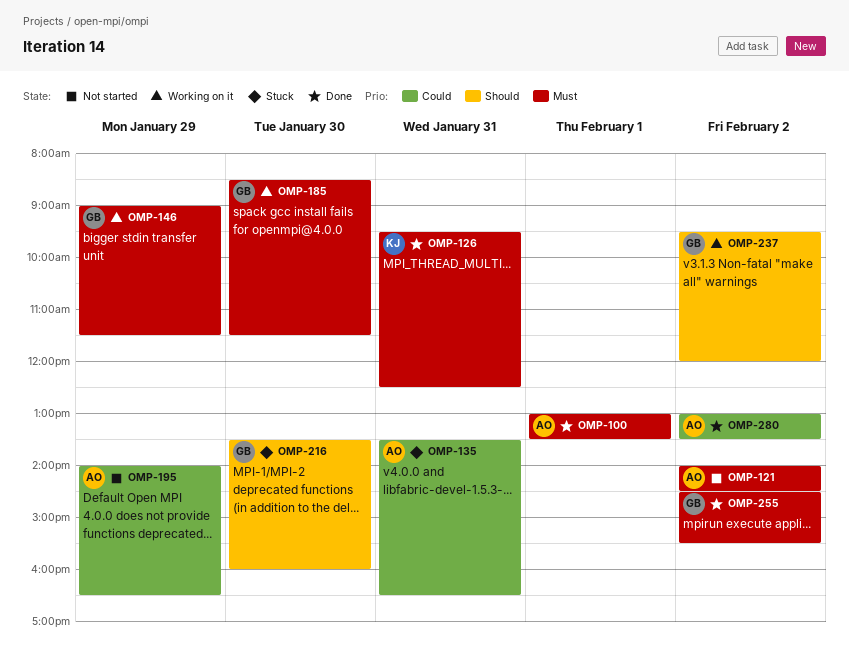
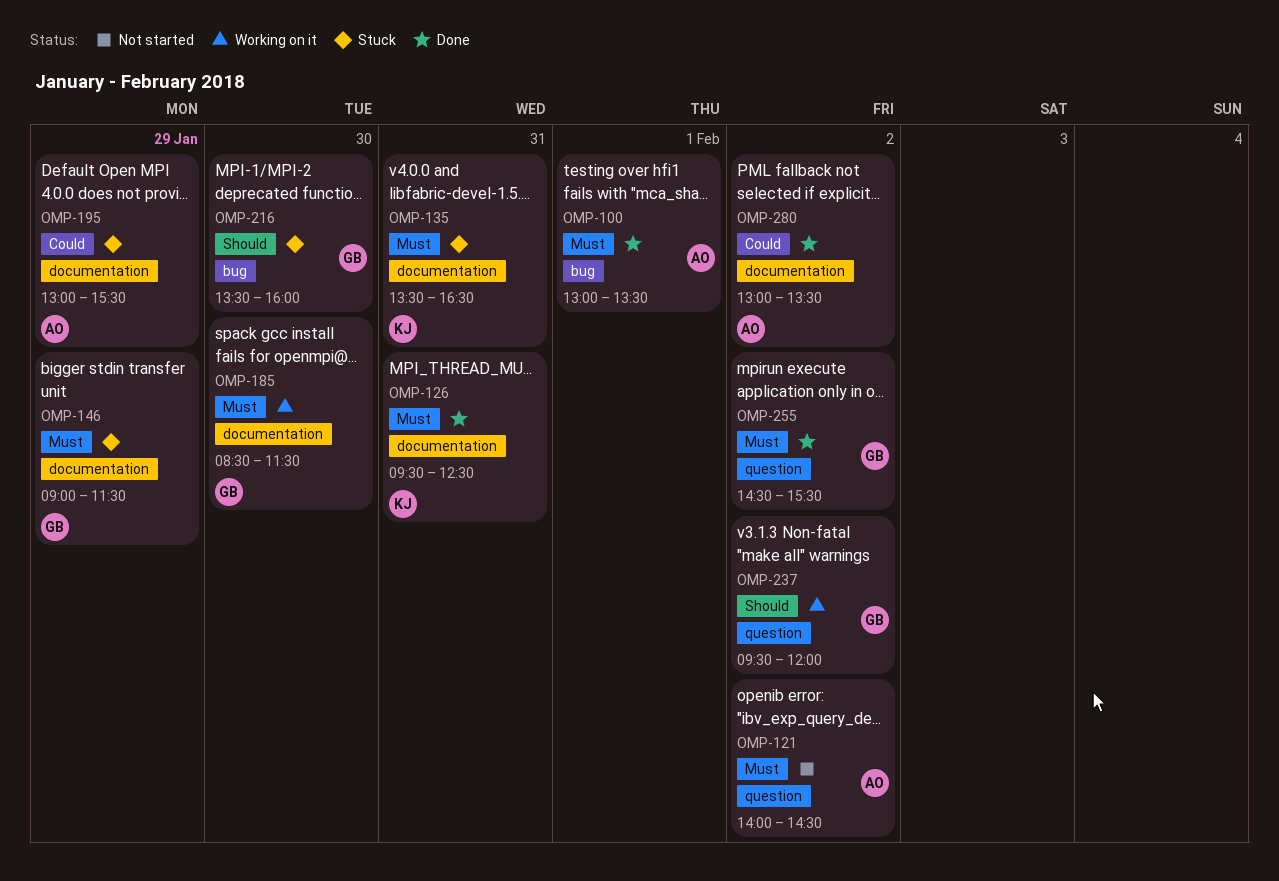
OMP-135, owner: AO -> KJ
OMP-135, priority: Could -> Must
OMP-146, status: Working on it -> Stuck
OMP-195, status: Not started -> Stuck
OMP-195, begins: 14:00 -> 13:00
OMP-195, ends: 16:30 -> 15:30

